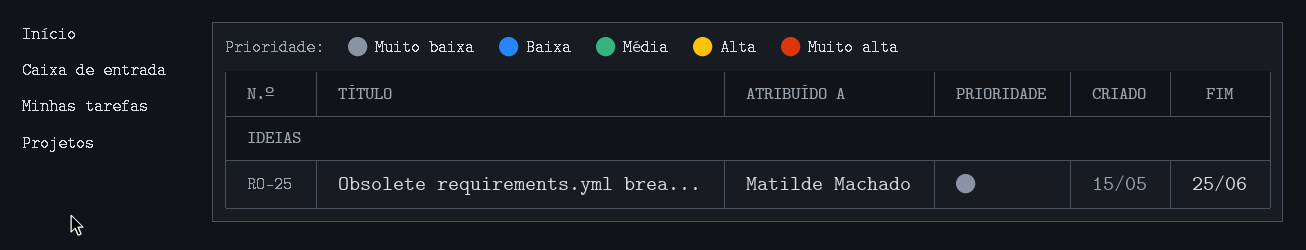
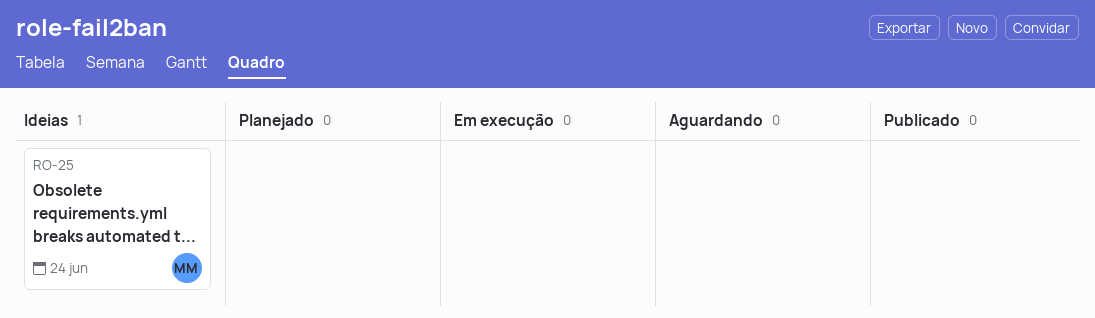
RO-25, due: Jun 25 -> Jun 24

